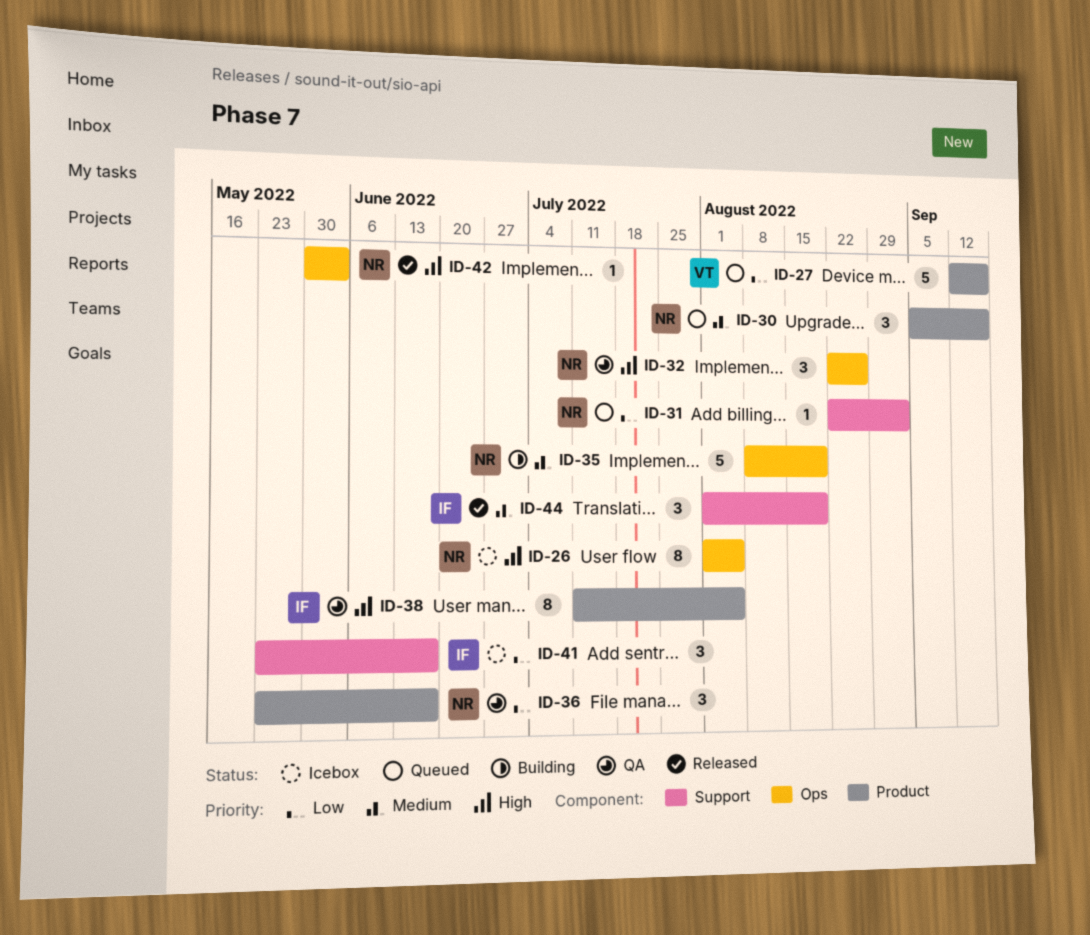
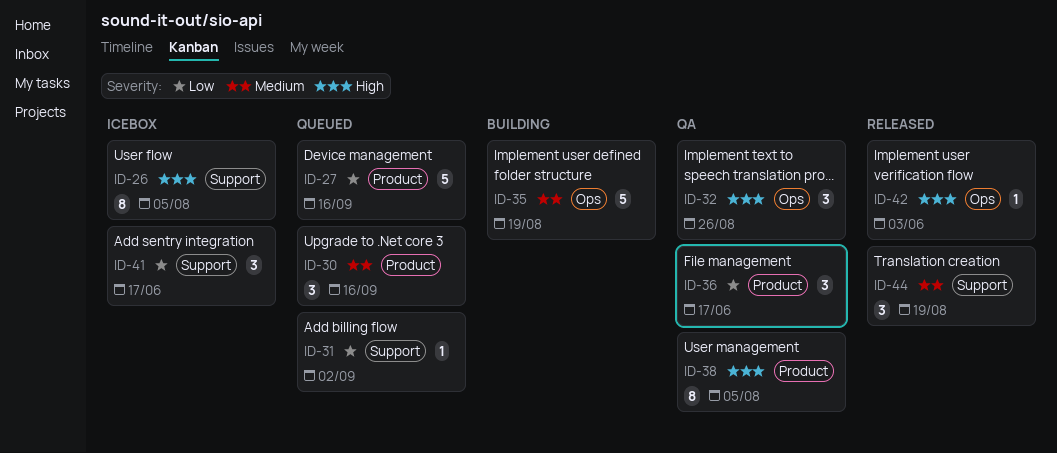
ID-26, label: Ops -> Support

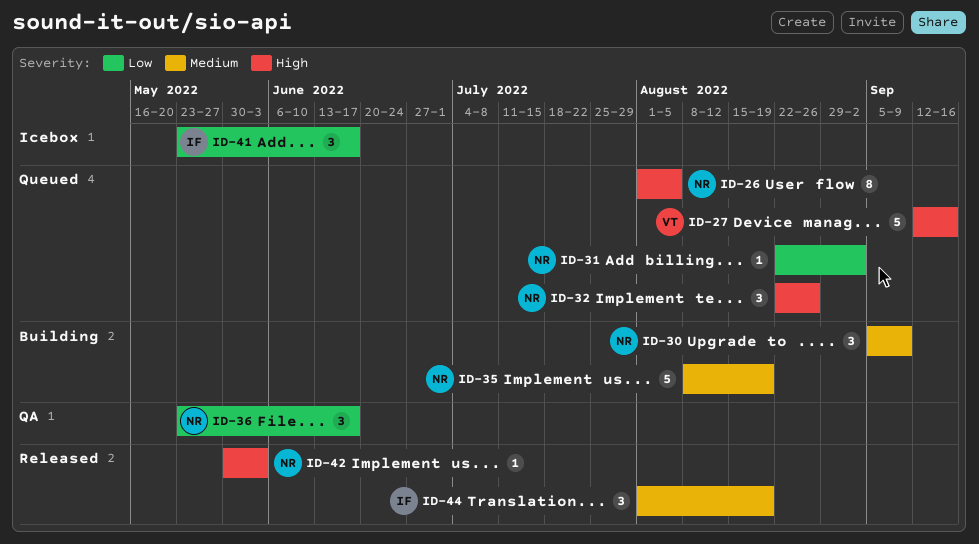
ID-26, status: Icebox -> Queued
ID-27, priority: Low -> High
ID-30, status: Queued -> Building
ID-30, due: Sep 16 -> Sep 9
ID-32, status: QA -> Queued
ID-38: present -> none

